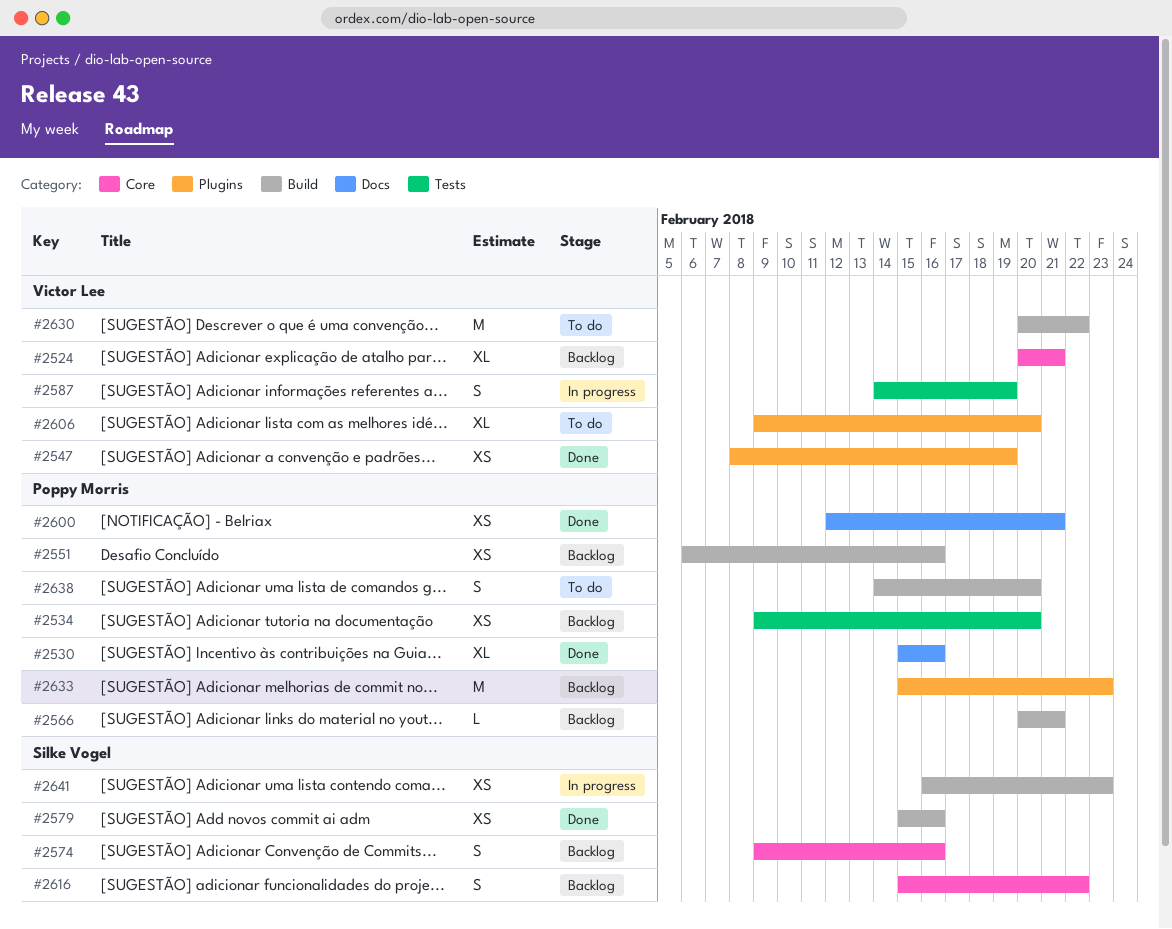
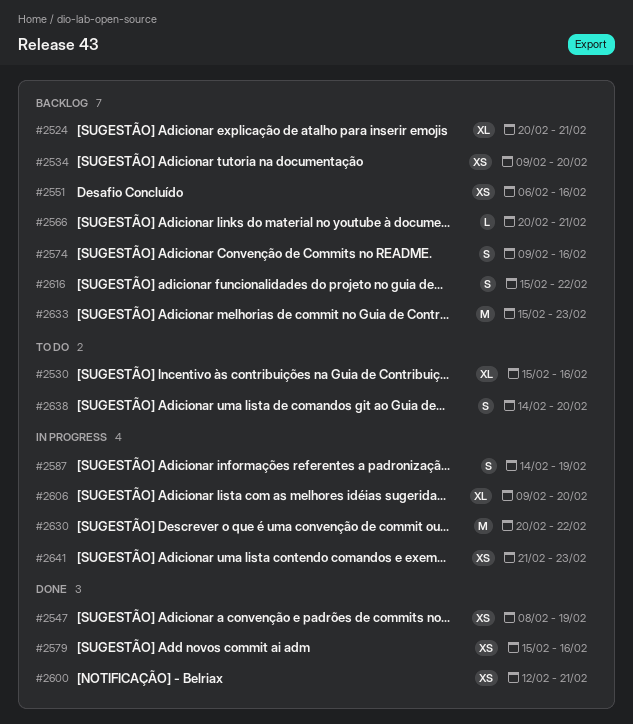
#2530, status: Done -> To do
#2606, status: To do -> In progress
#2630, status: To do -> In progress
#2641, start: Feb 16 -> Feb 21

